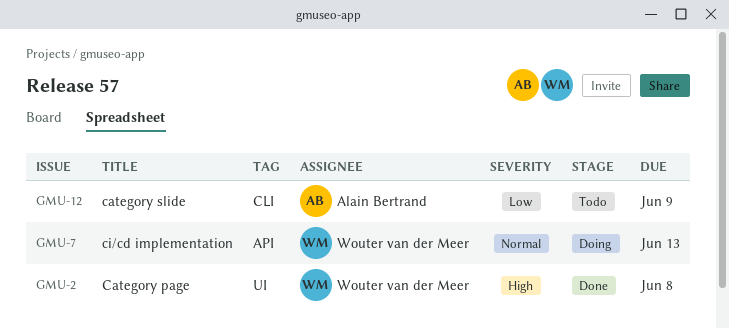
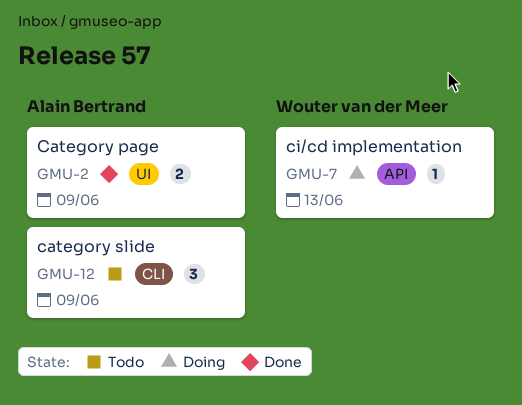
GMU-2, owner: Wouter van der Meer -> Alain Bertrand
GMU-2, due: Jun 8 -> Jun 9

